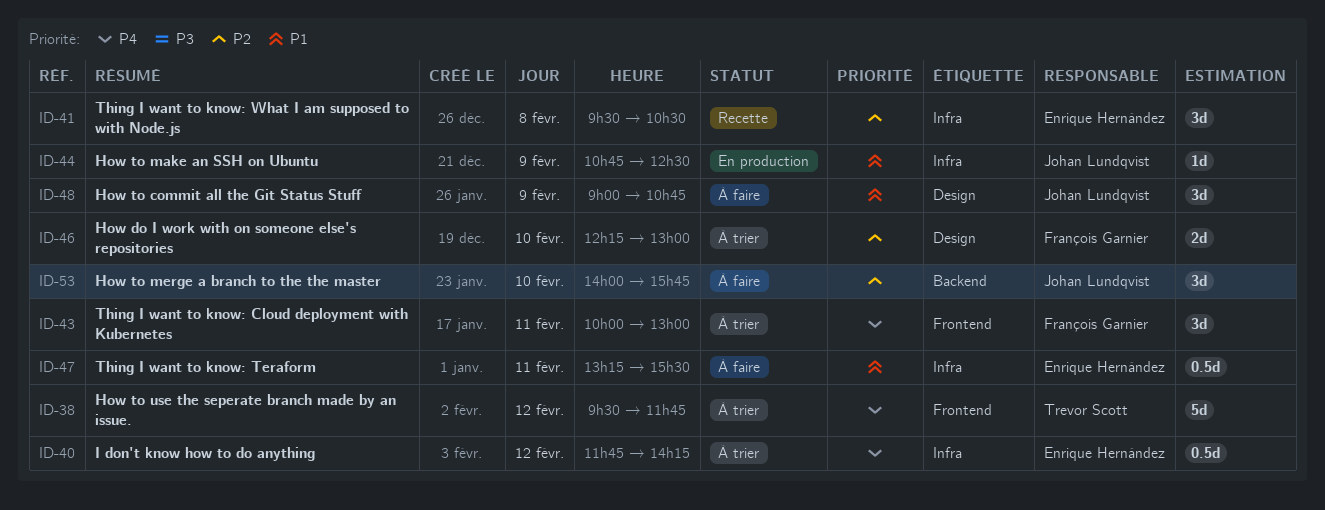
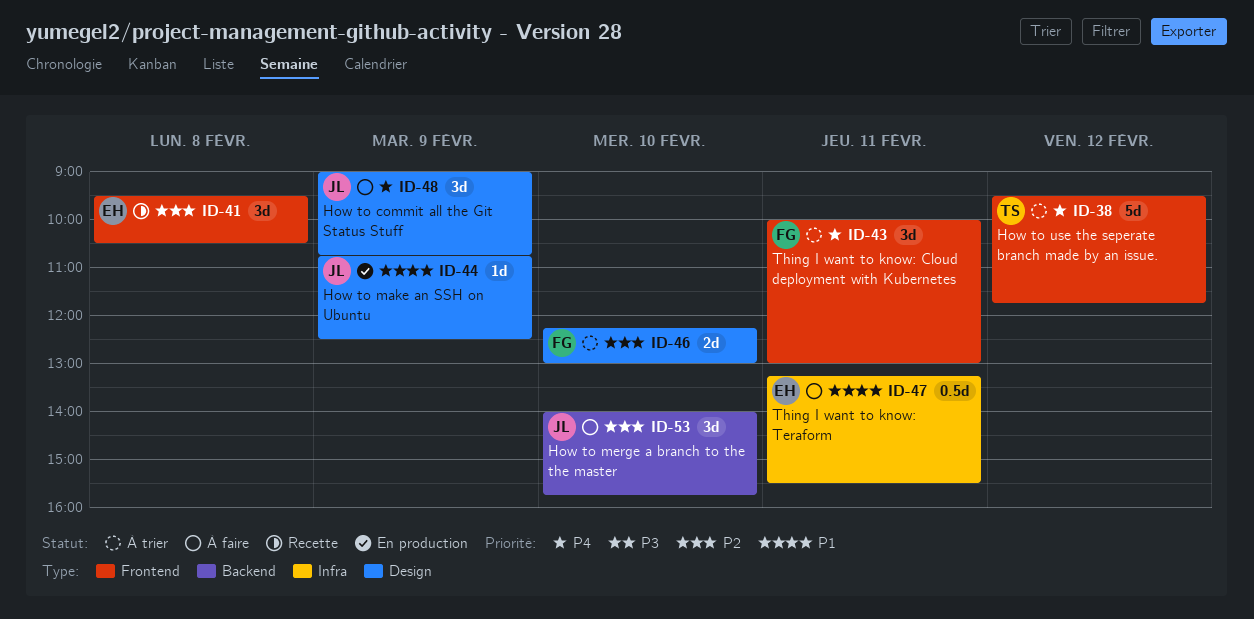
ID-40: present -> none
ID-41, label: Infra -> Frontend
ID-44, label: Infra -> Design
ID-48, priority: P1 -> P4

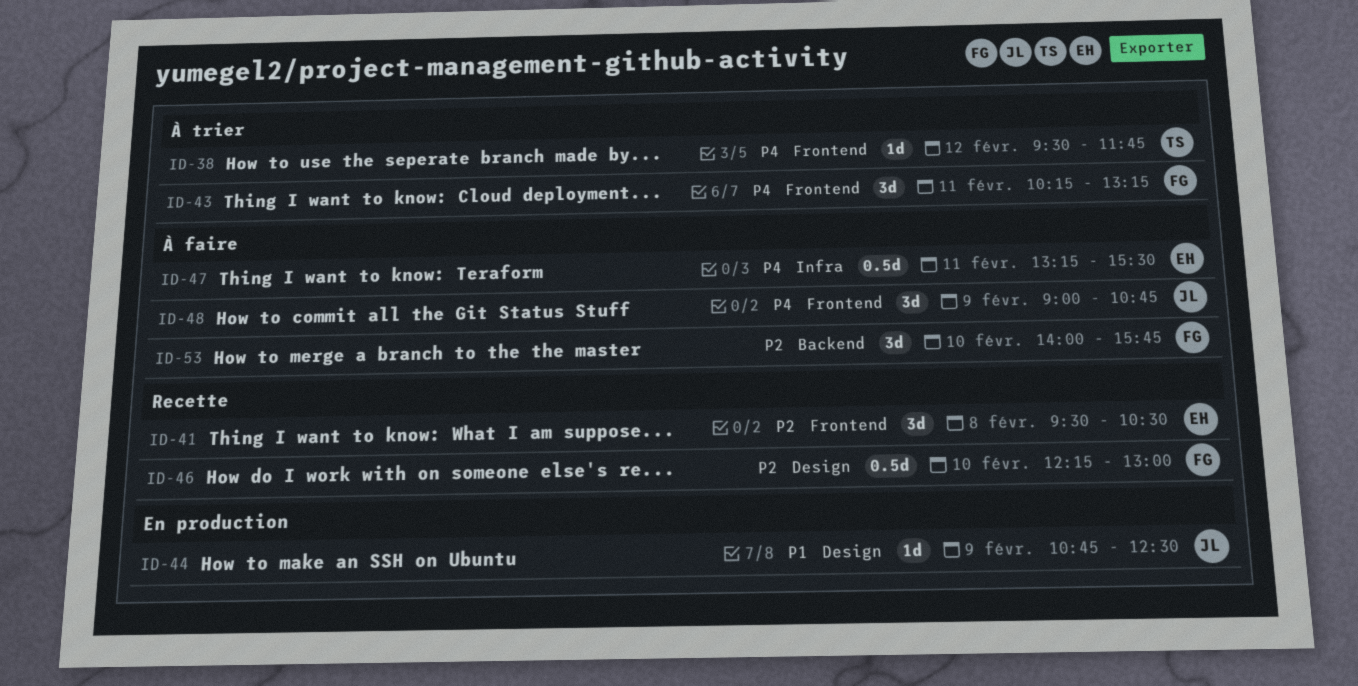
ID-38, estimate: 5d -> 1d
ID-43, begins: 10:00 -> 10:15
ID-43, ends: 13:00 -> 13:15
ID-46, status: À trier -> Recette
ID-46, estimate: 2d -> 0.5d
ID-47, priority: P1 -> P4
ID-48, label: Design -> Frontend
ID-53, owner: JL -> FG

